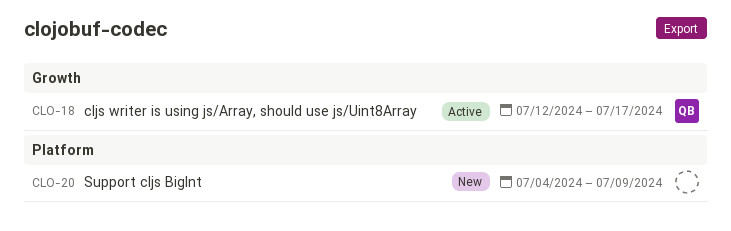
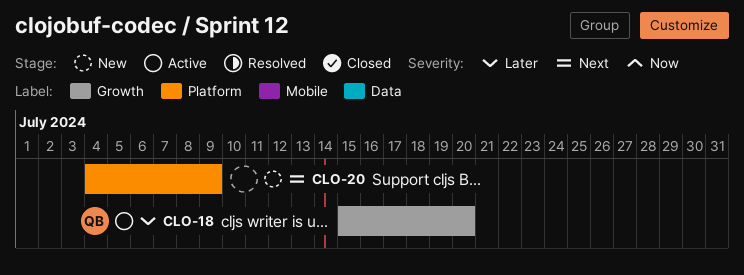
CLO-18, start: Jul 12 -> Jul 15
CLO-18, due: Jul 17 -> Jul 20

